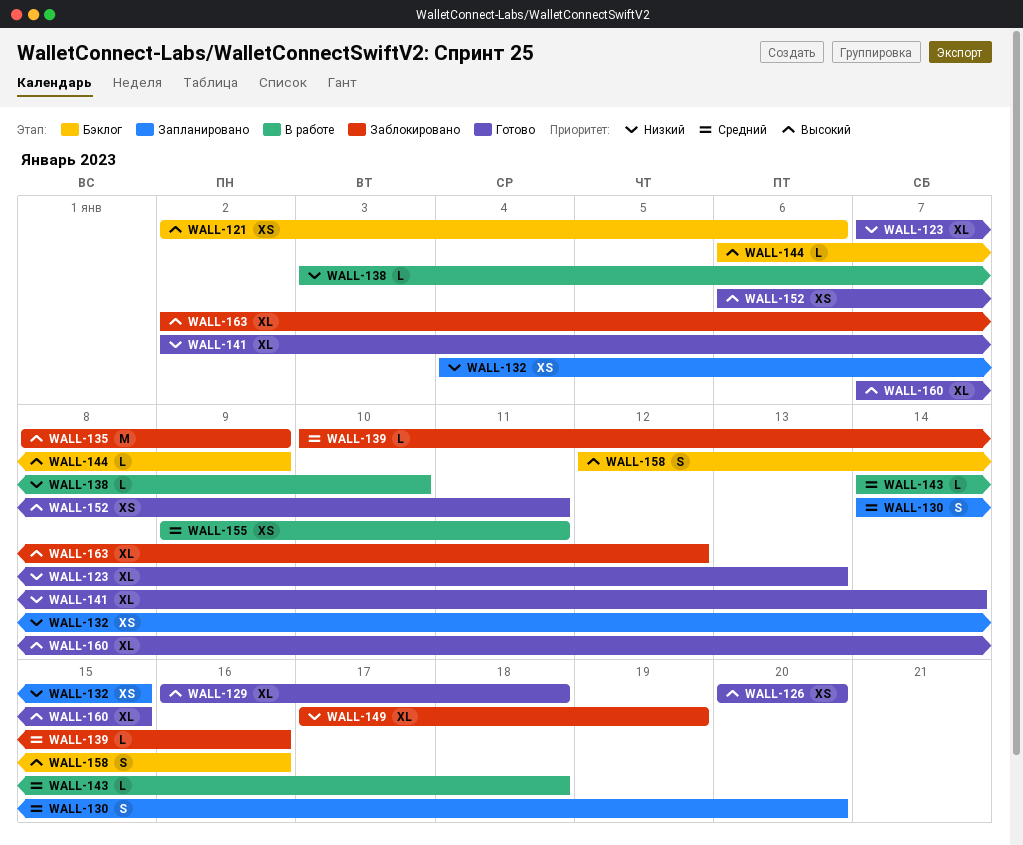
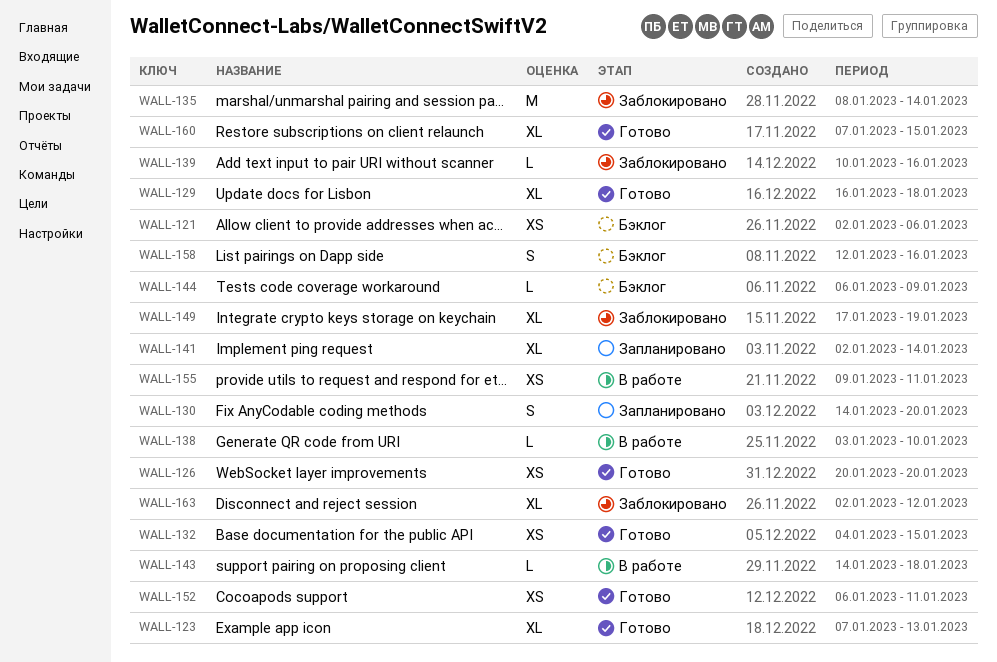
WALL-132, status: Запланировано -> Готово
WALL-135, due: Jan 9 -> Jan 14
WALL-141, status: Готово -> Запланировано

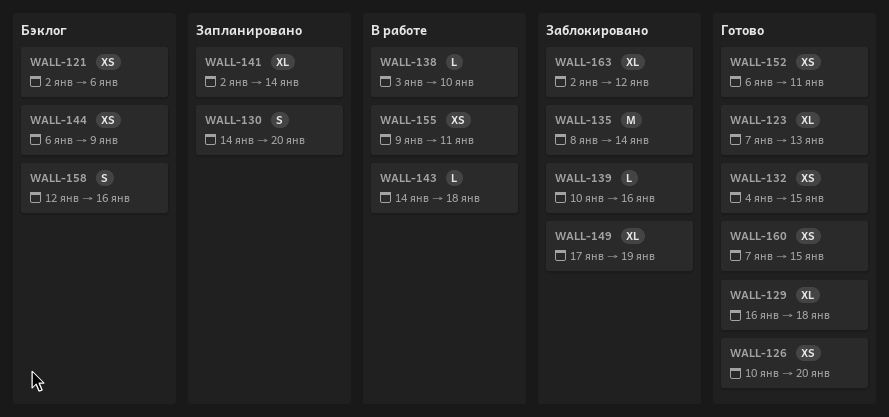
WALL-126, start: Jan 20 -> Jan 10
WALL-144, estimate: L -> XS
WALL-160, estimate: XL -> XS

